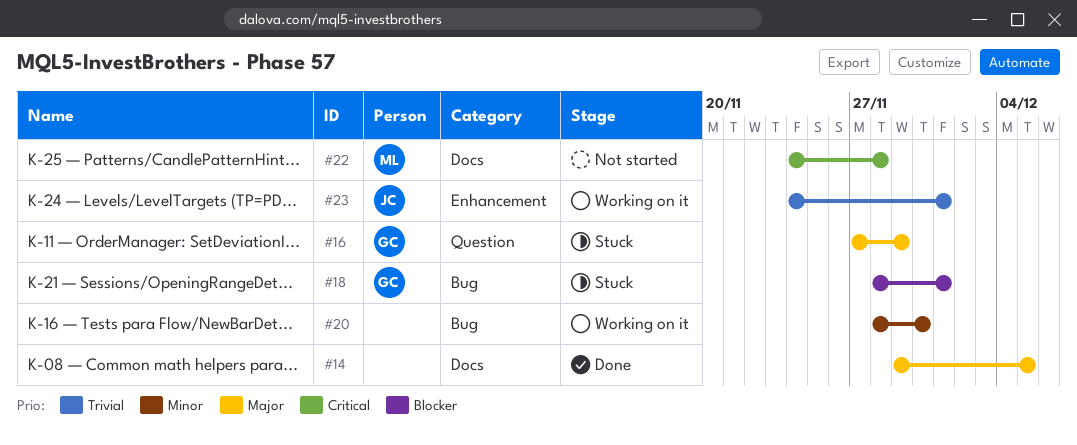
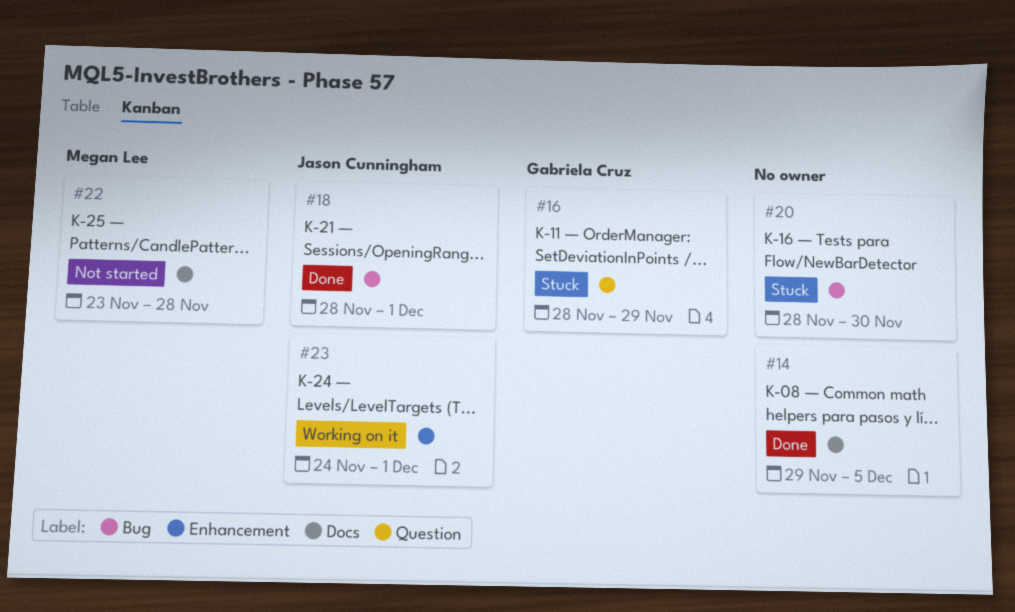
#16, start: Nov 27 -> Nov 28
#18, status: Stuck -> Done
#18, owner: Gabriela Cruz -> Jason Cunningham
#20, status: Working on it -> Stuck
#22, start: Nov 24 -> Nov 23

